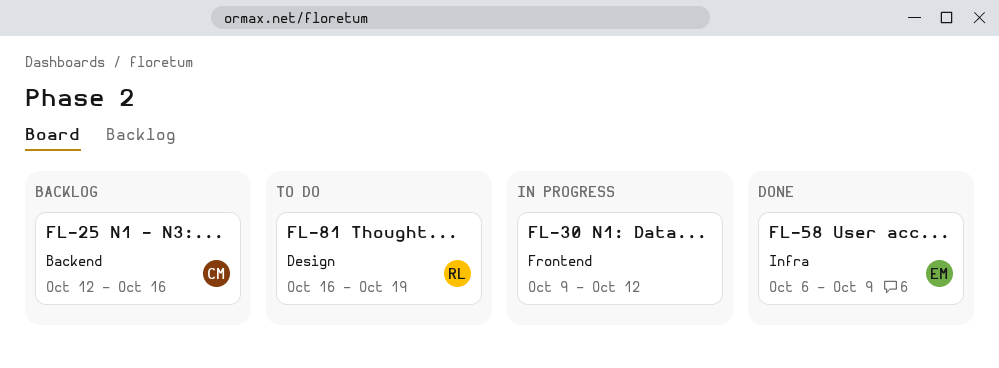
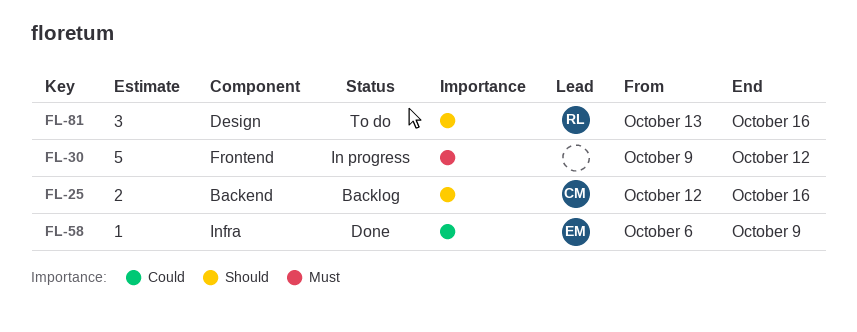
FL-81, start: Oct 16 -> Oct 13
FL-81, due: Oct 19 -> Oct 16

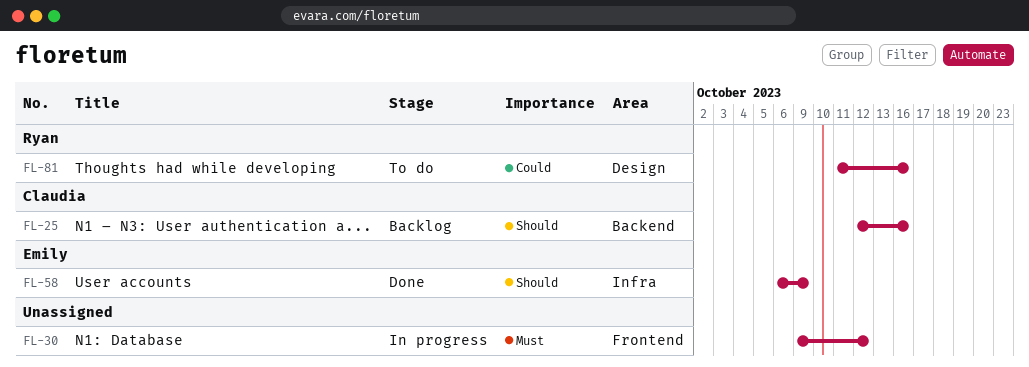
FL-58, priority: Could -> Should
FL-81, priority: Should -> Could
FL-81, start: Oct 13 -> Oct 11

